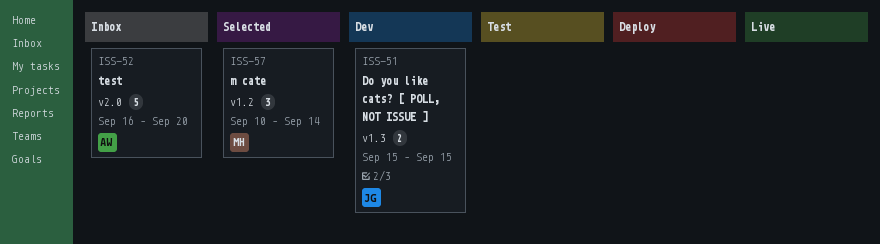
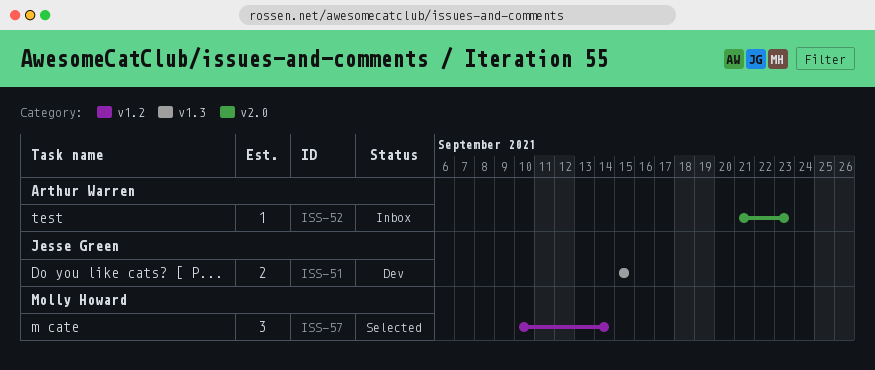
ISS-52, estimate: 5 -> 1
ISS-52, start: Sep 16 -> Sep 21
ISS-52, due: Sep 20 -> Sep 23

